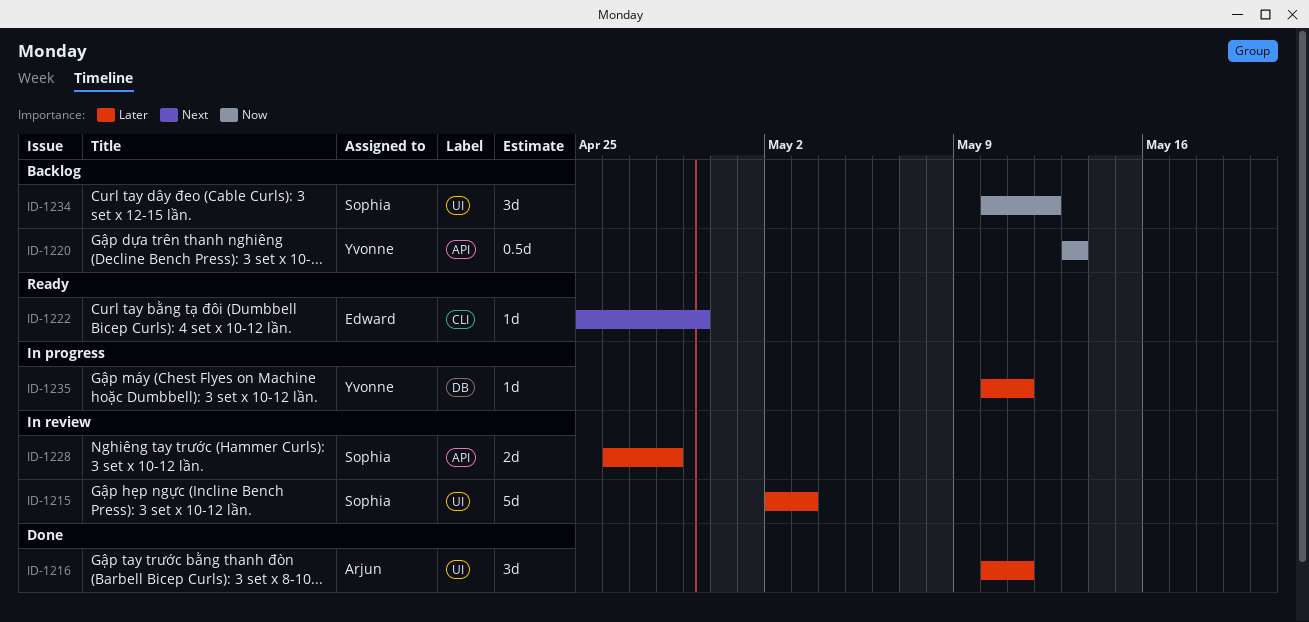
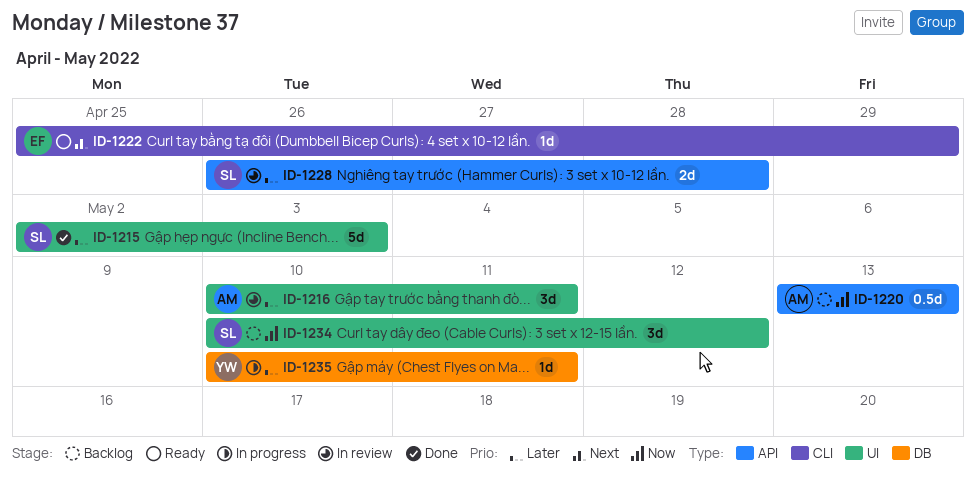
ID-1215, status: In review -> Done
ID-1216, status: Done -> In review
ID-1220, owner: Yvonne -> Arjun

